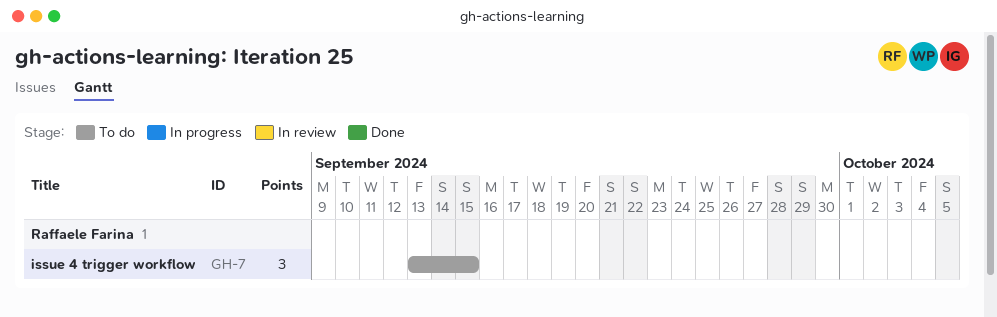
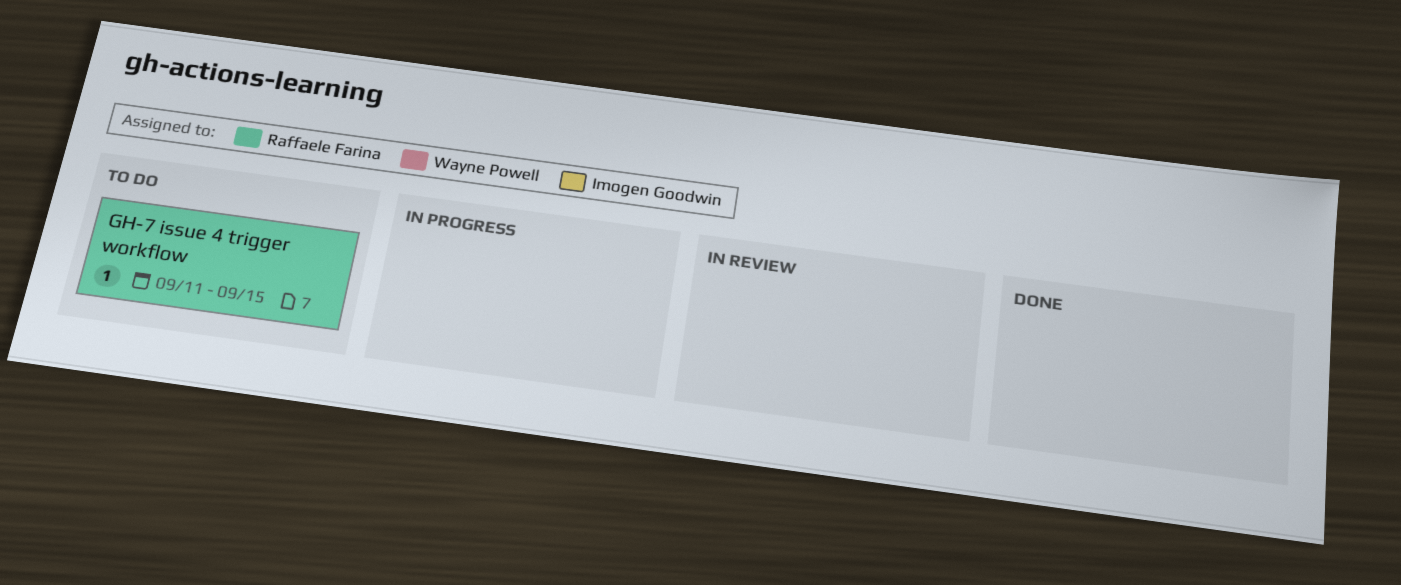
GH-7, estimate: 3 -> 1
GH-7, start: Sep 13 -> Sep 11

